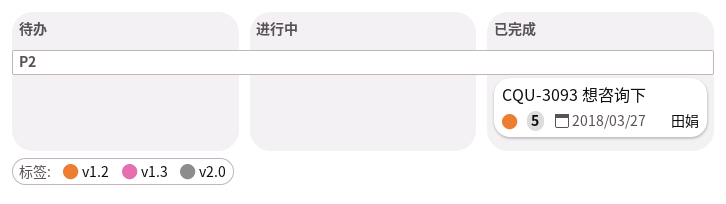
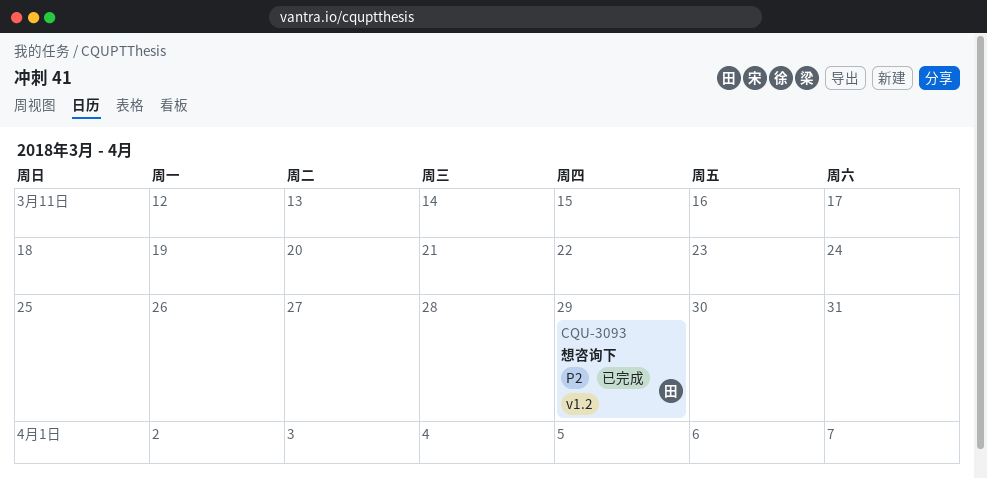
CQU-3093, due: Mar 27 -> Mar 29

